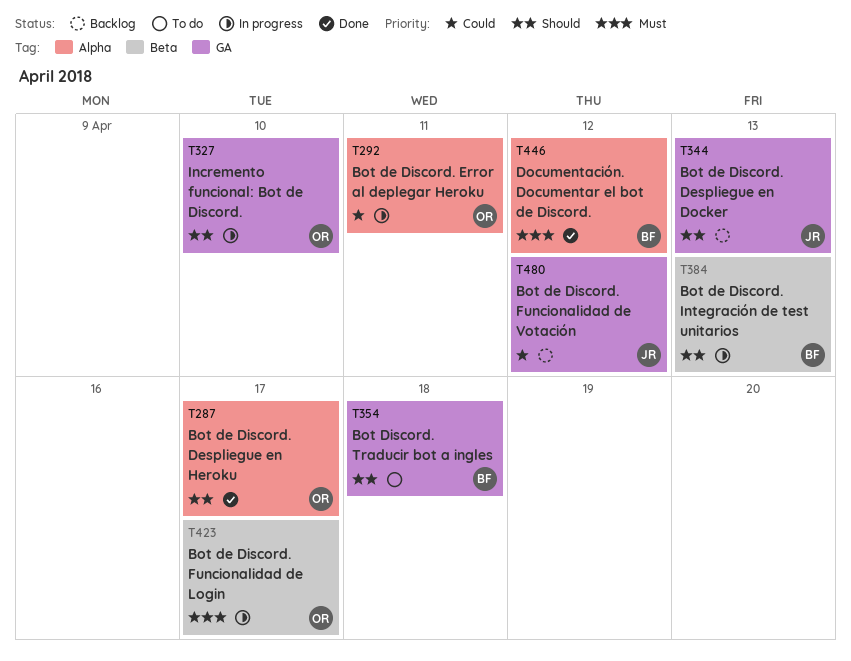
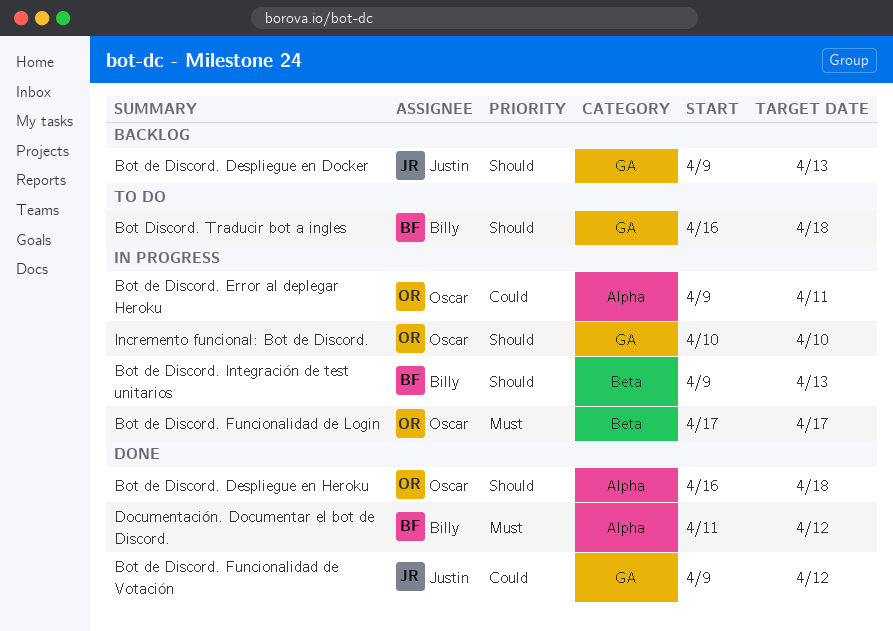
Bot de Discord. Despliegue en Heroku, due: Apr 17 -> Apr 18
Bot de Discord. Funcionalidad de Votación, status: Backlog -> Done

